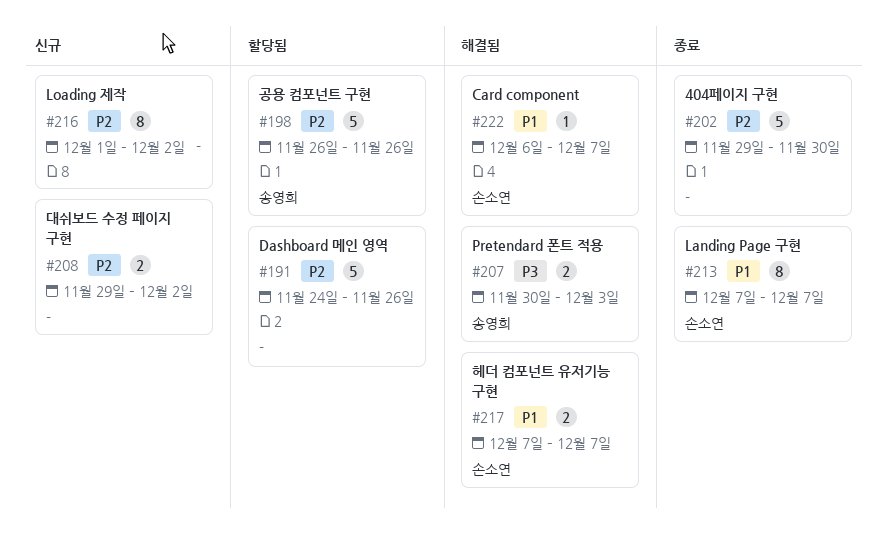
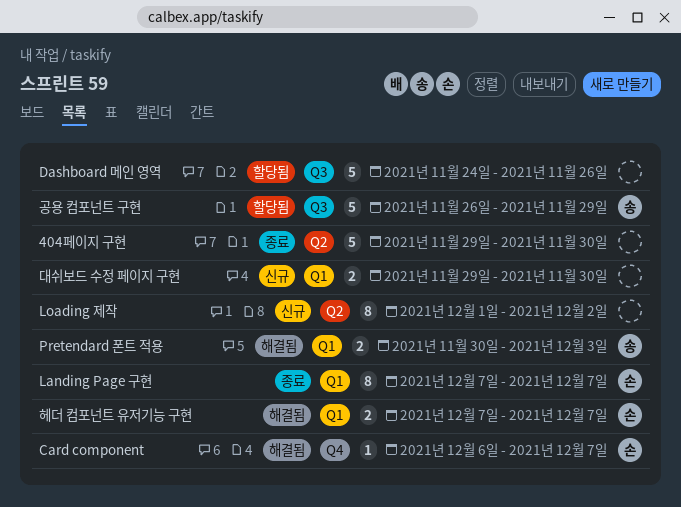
공용 컴포넌트 구현, due: Nov 26 -> Nov 29
대쉬보드 수정 페이지 구현, due: Dec 2 -> Nov 30

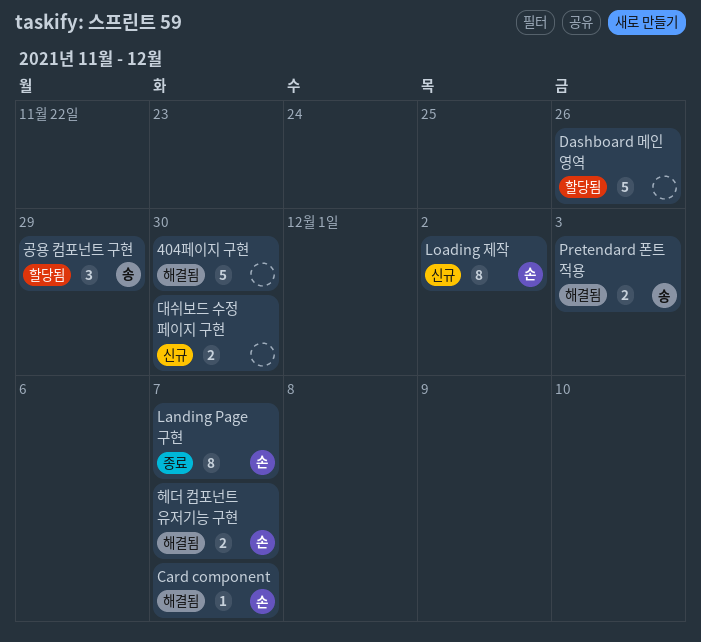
404페이지 구현, status: 종료 -> 해결됨
Loading 제작, owner: none -> 손
공용 컴포넌트 구현, estimate: 5 -> 3

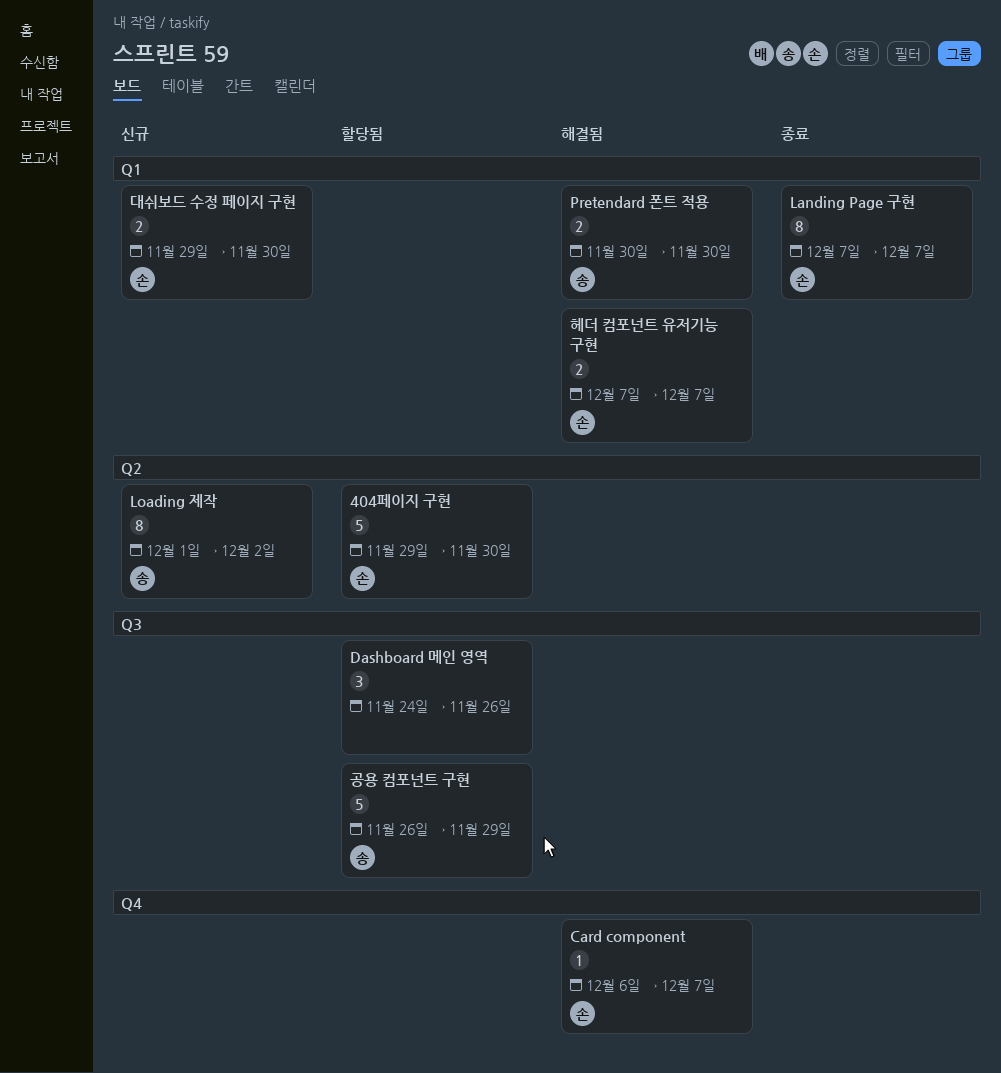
404페이지 구현, status: 해결됨 -> 할당됨
404페이지 구현, owner: none -> 손
Dashboard 메인 영역, estimate: 5 -> 3
Loading 제작, owner: 손 -> 송
Pretendard 폰트 적용, due: Dec 3 -> Nov 30
공용 컴포넌트 구현, estimate: 3 -> 5
대쉬보드 수정 페이지 구현, owner: none -> 손

